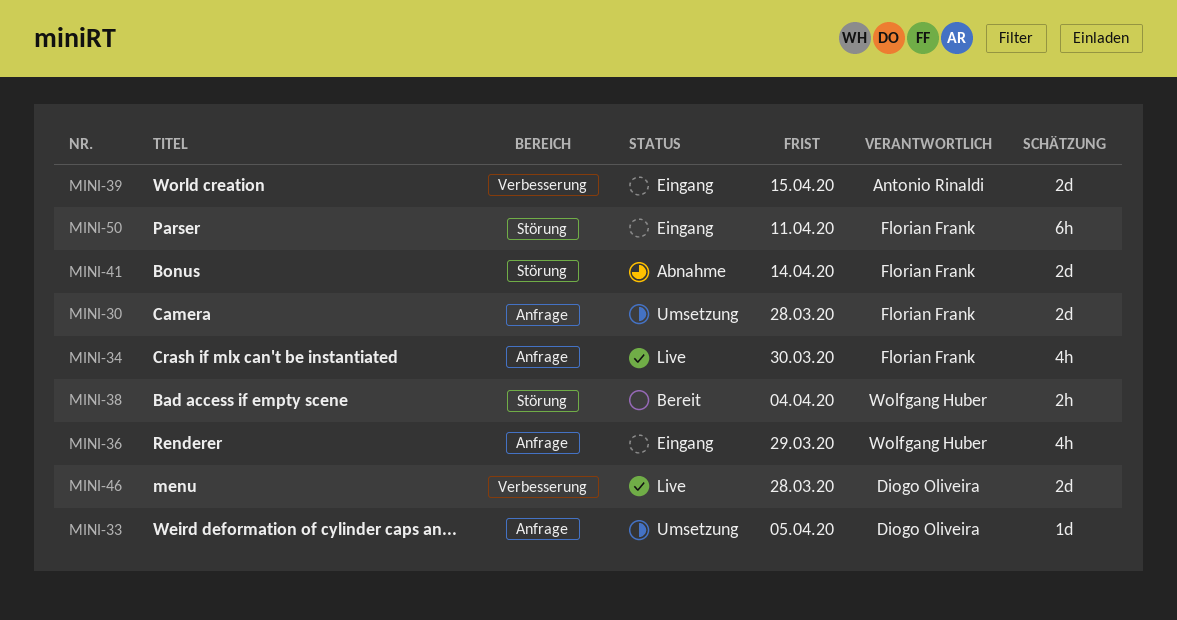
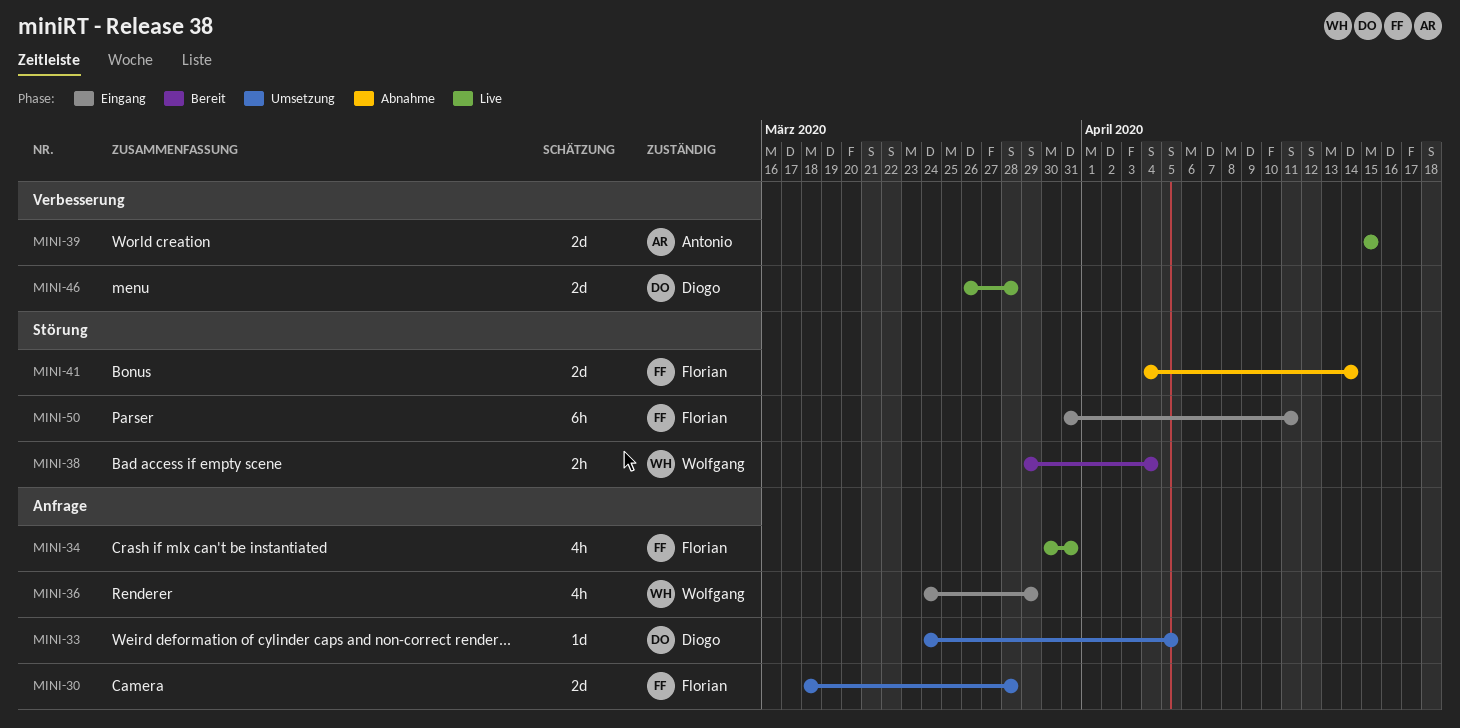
MINI-34, due: Mar 30 -> Mar 31
MINI-39, status: Eingang -> Live

